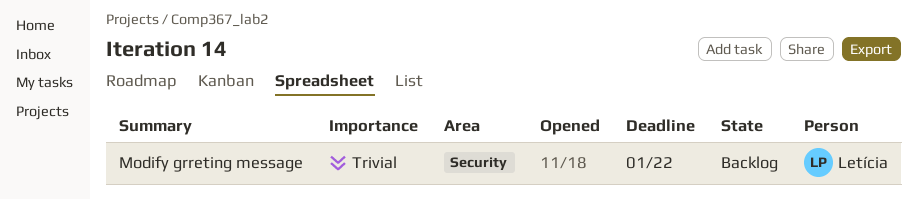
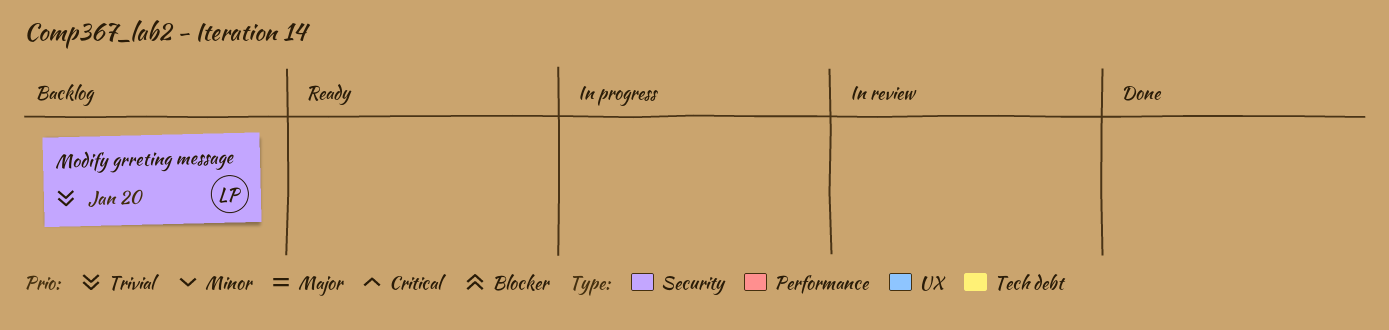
Modify grreting message, due: Jan 22 -> Jan 20

